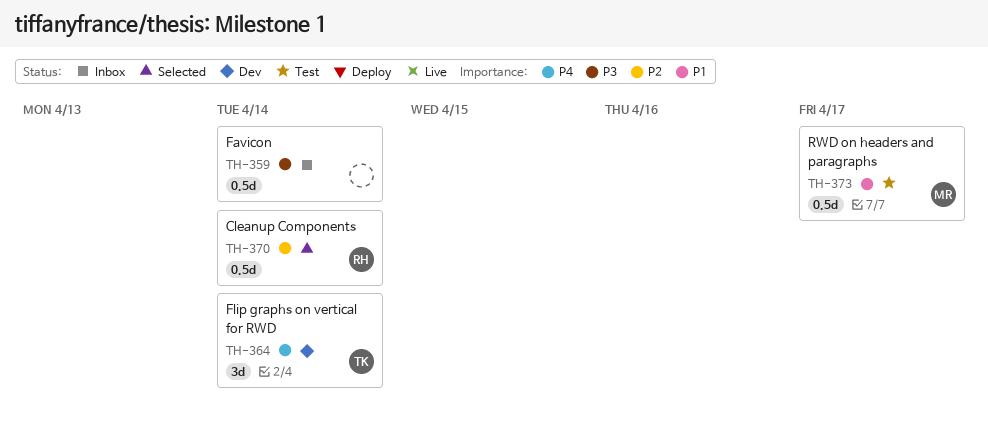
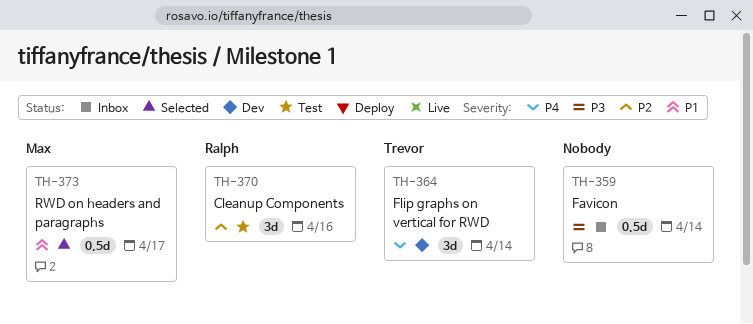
TH-370, status: Selected -> Test
TH-370, estimate: 0.5d -> 3d
TH-370, due: Apr 14 -> Apr 16
TH-373, status: Test -> Selected

